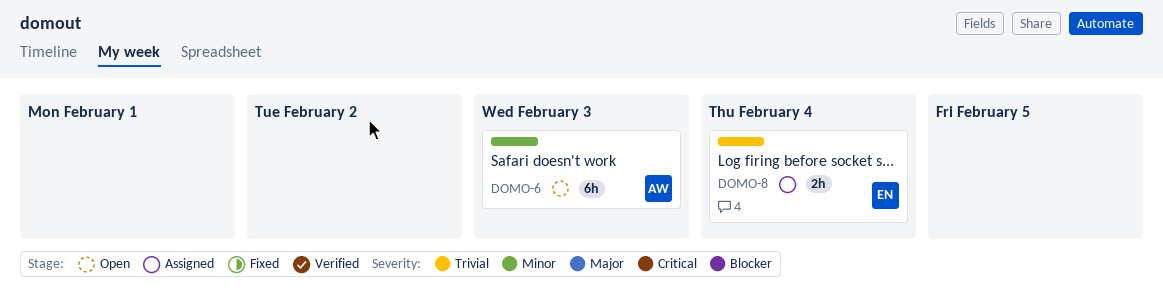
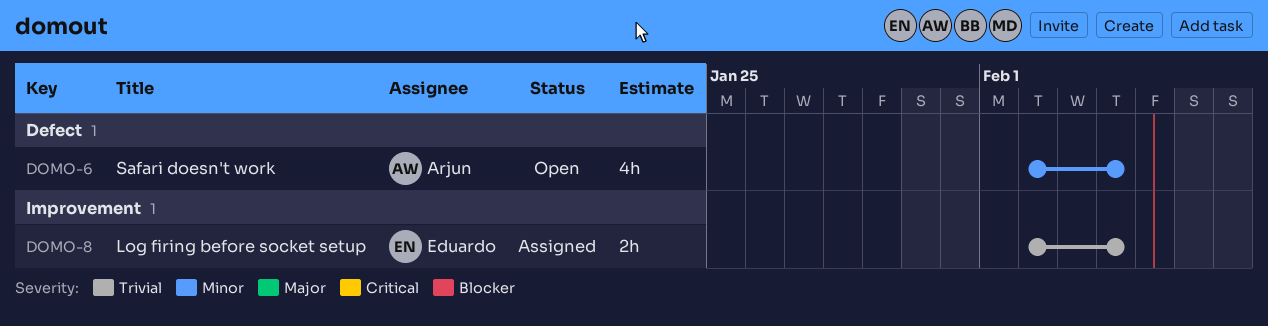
DOMO-6, estimate: 6h -> 4h
DOMO-6, due: Feb 3 -> Feb 4

